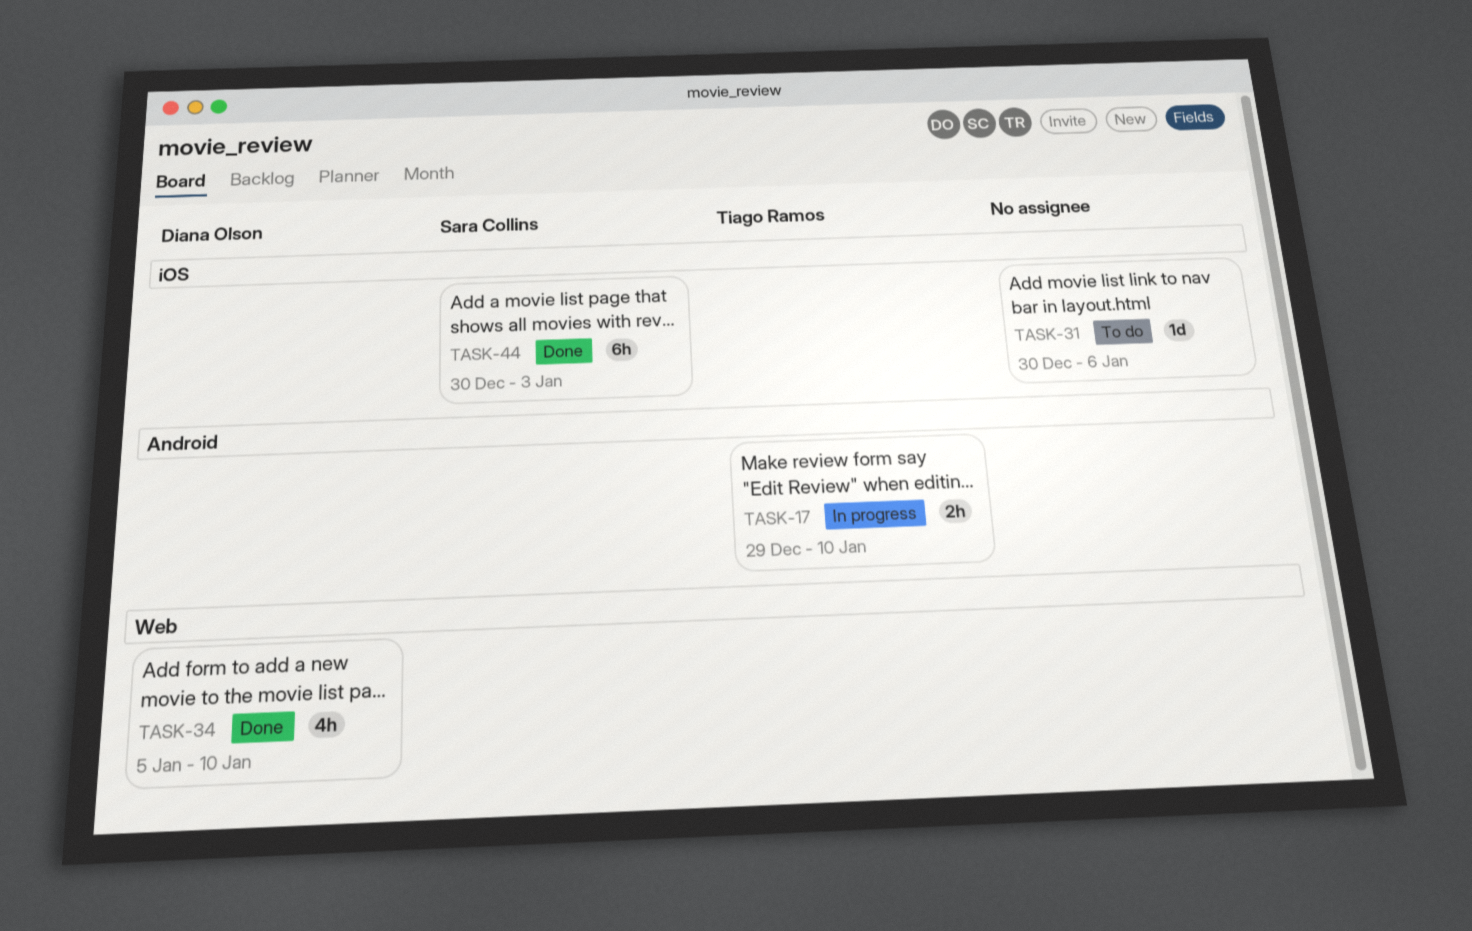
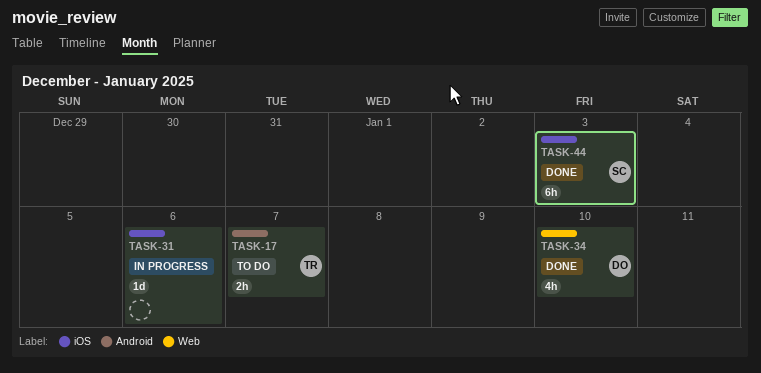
TASK-17, status: In progress -> To do
TASK-17, due: Jan 10 -> Jan 7
TASK-31, status: To do -> In progress

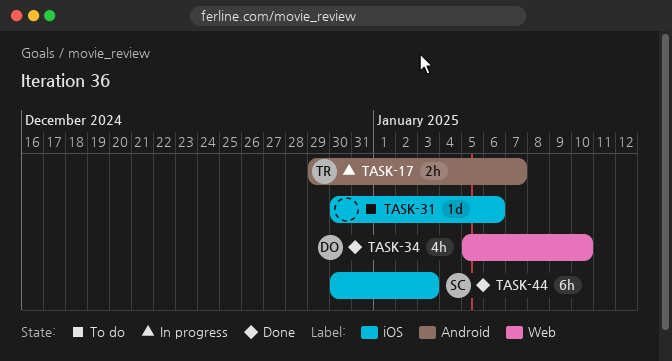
TASK-17, status: To do -> In progress
TASK-31, status: In progress -> To do

